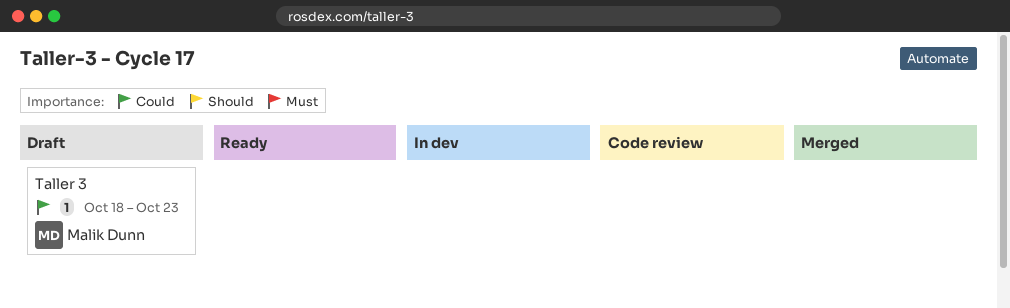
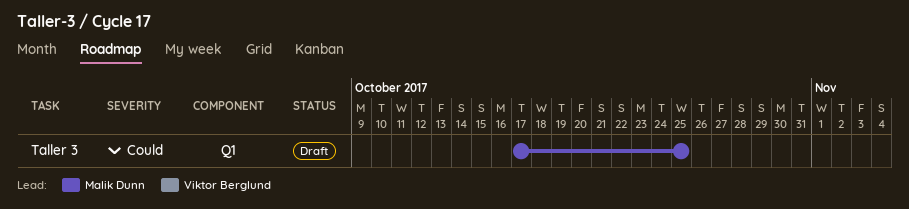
Taller 3, start: Oct 18 -> Oct 17
Taller 3, due: Oct 23 -> Oct 25

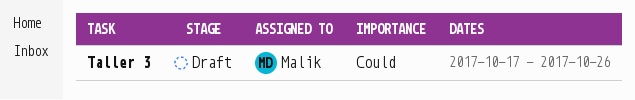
Taller 3, due: Oct 25 -> Oct 26

